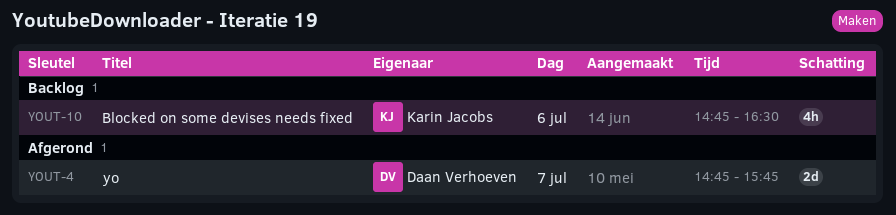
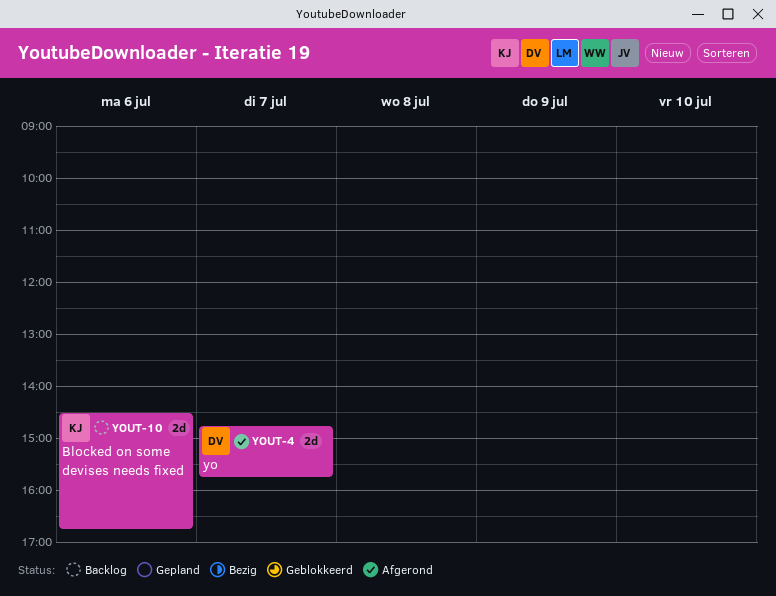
YOUT-10, estimate: 4h -> 2d
YOUT-10, begins: 14:45 -> 14:30
YOUT-10, ends: 16:30 -> 16:45

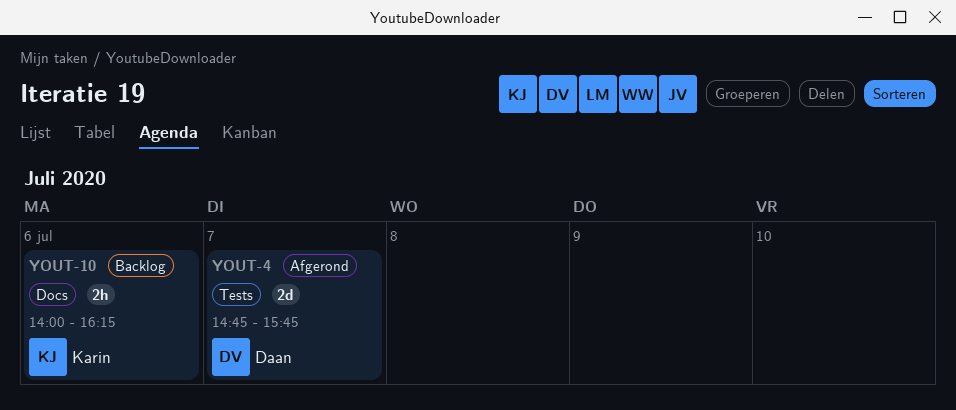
YOUT-10, estimate: 2d -> 2h
YOUT-10, begins: 14:30 -> 14:00
YOUT-10, ends: 16:45 -> 16:15

